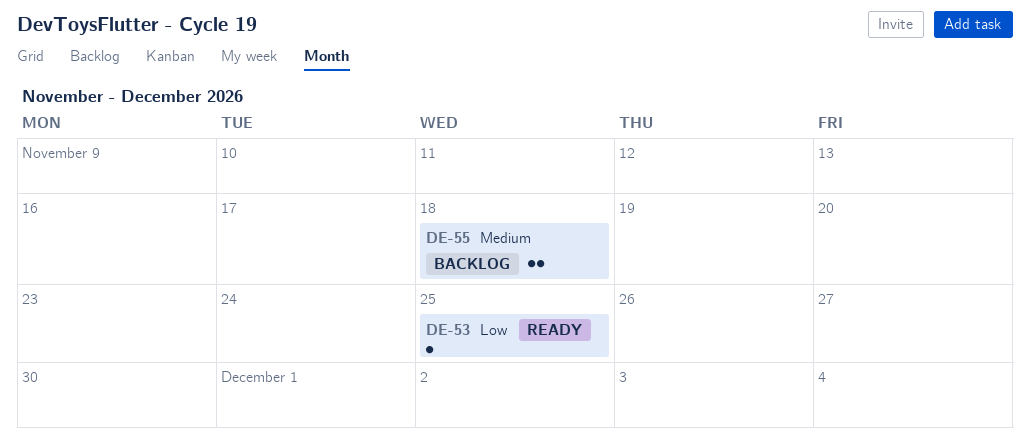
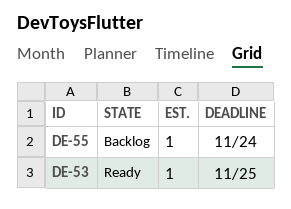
DE-55, estimate: 2 -> 1
DE-55, due: Nov 18 -> Nov 24

